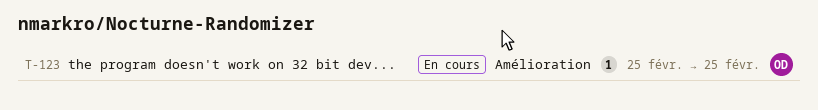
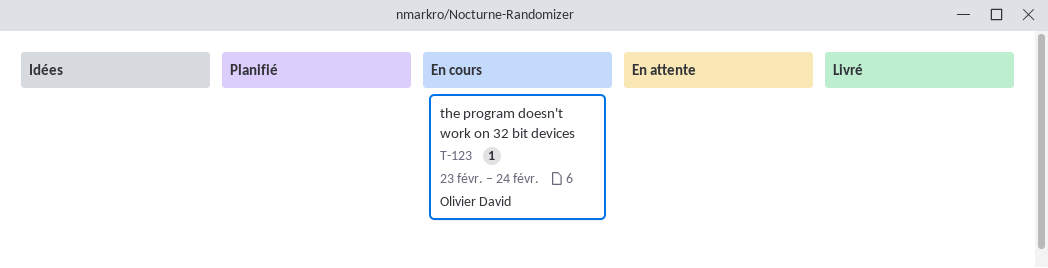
T-123, start: Feb 25 -> Feb 23
T-123, due: Feb 25 -> Feb 24

